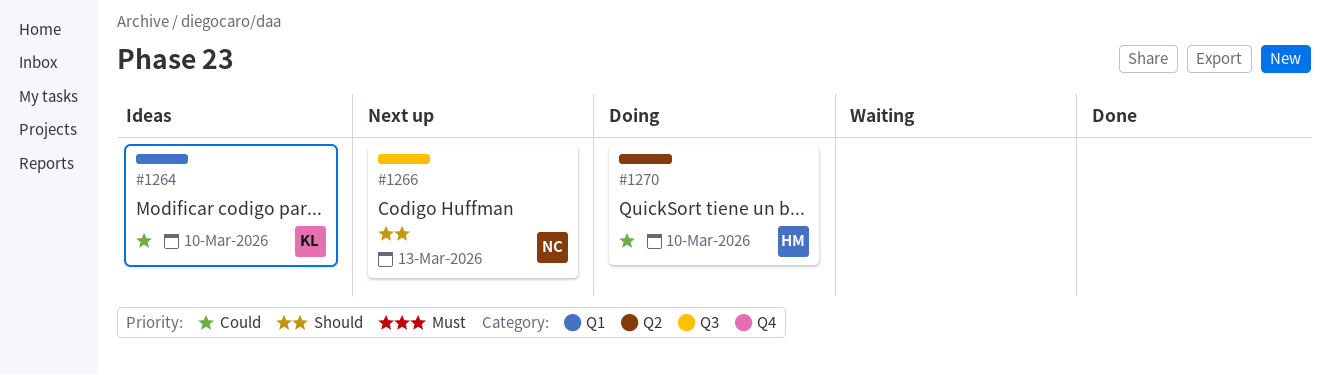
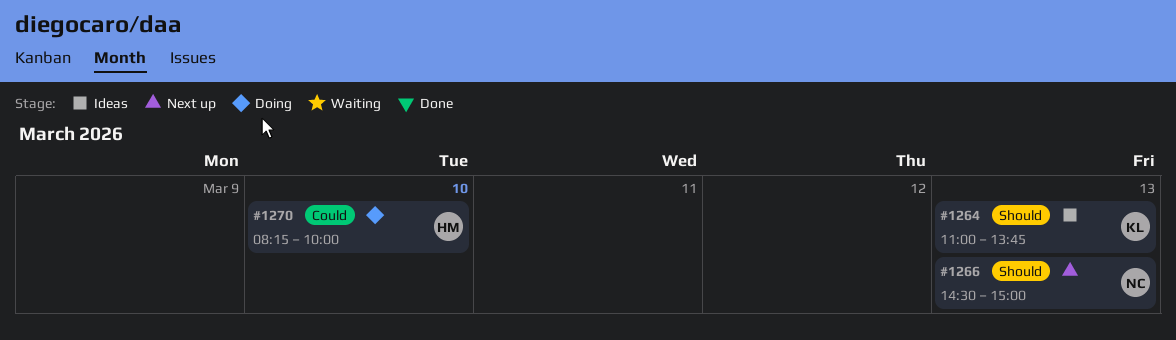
#1264, priority: Could -> Should
#1264, day: Mar 10 -> Mar 13

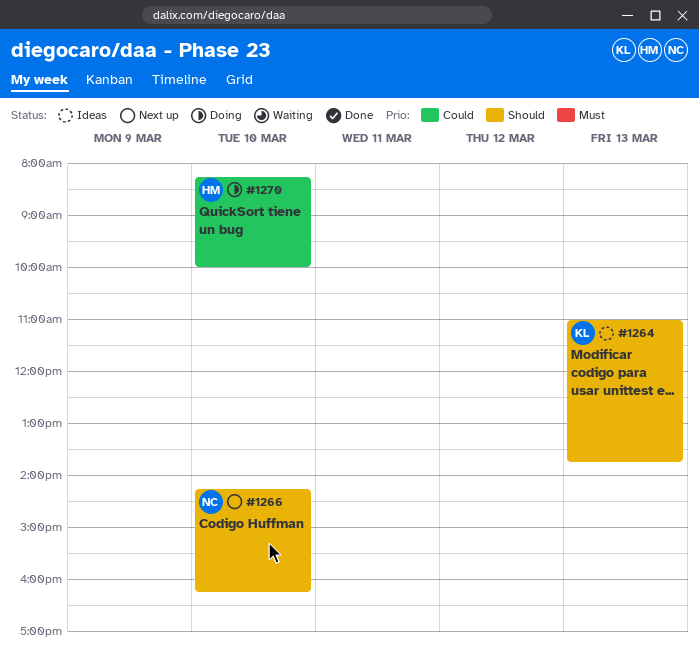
#1266, day: Mar 13 -> Mar 10
#1266, begins: 14:30 -> 14:15
#1266, ends: 15:00 -> 16:15

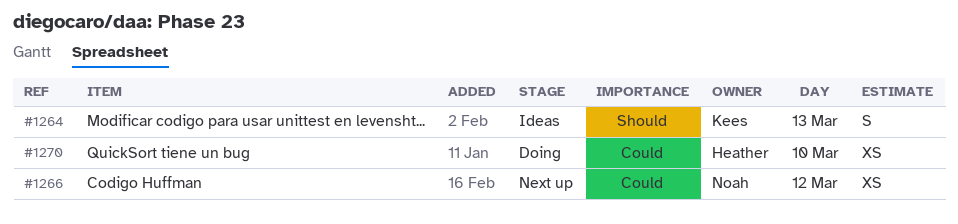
#1266, priority: Should -> Could
#1266, day: Mar 10 -> Mar 12

